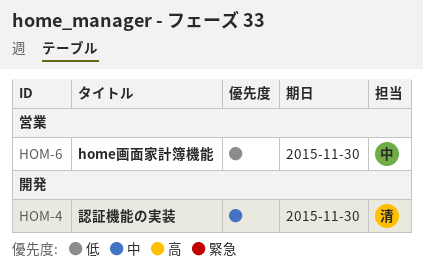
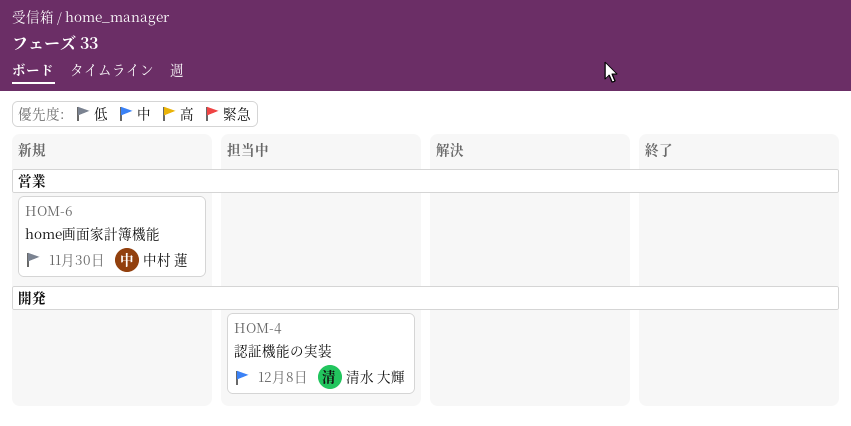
HOM-4, due: Nov 30 -> Dec 8

